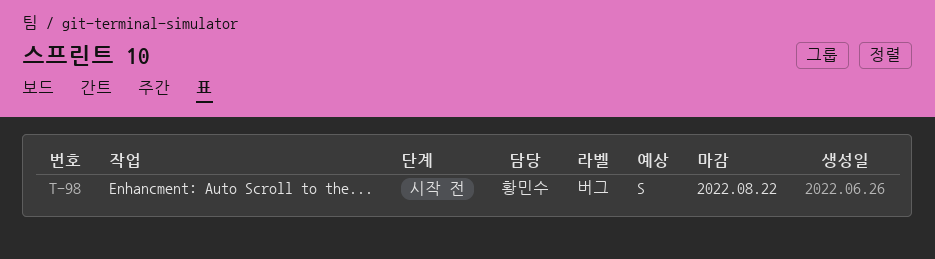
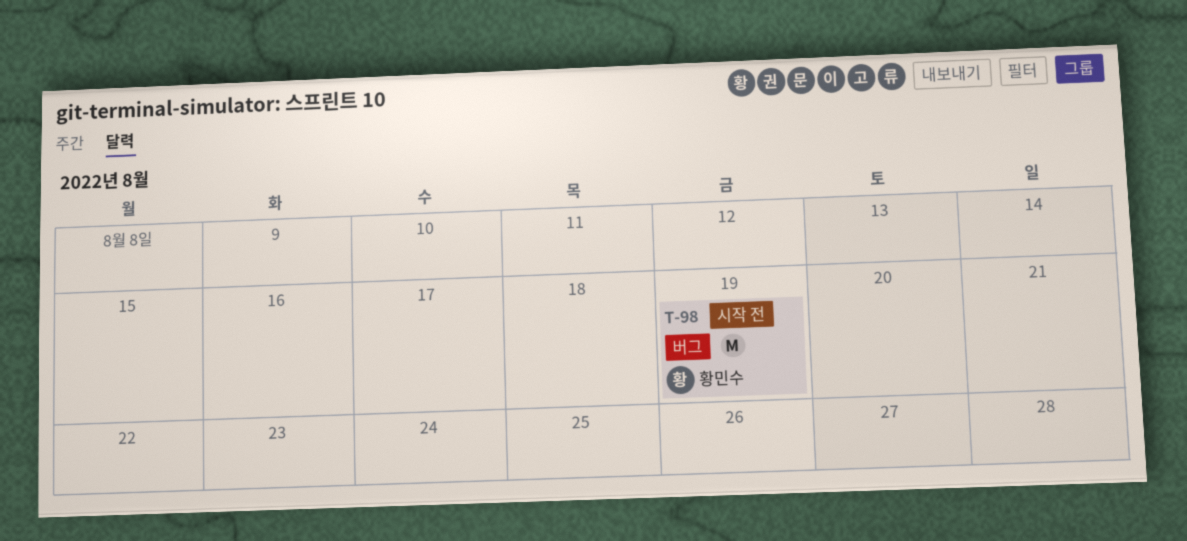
T-98, estimate: S -> M
T-98, due: Aug 22 -> Aug 19

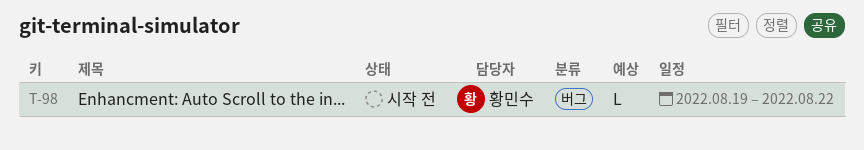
T-98, estimate: M -> L
T-98, due: Aug 19 -> Aug 22

